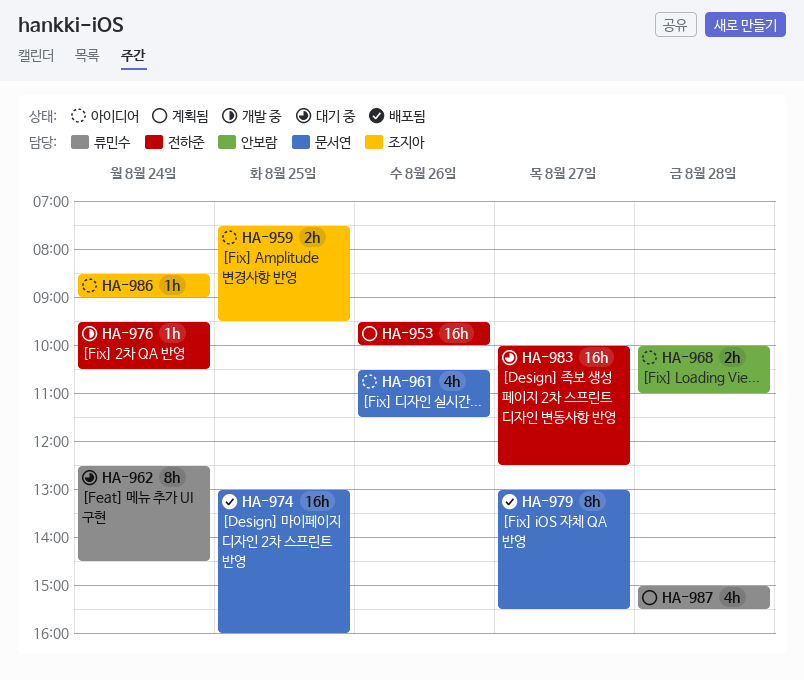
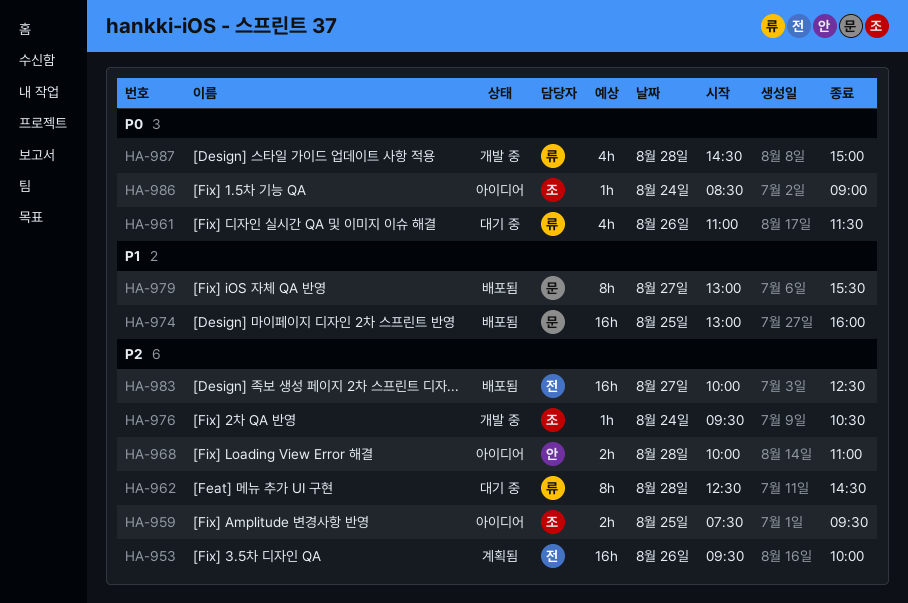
HA-961, status: 아이디어 -> 대기 중
HA-961, owner: 문서연 -> 류민수
HA-961, begins: 10:30 -> 11:00
HA-962, day: Aug 24 -> Aug 28
HA-976, owner: 전하준 -> 조지아
HA-983, status: 대기 중 -> 배포됨
HA-987, status: 계획됨 -> 개발 중
HA-987, begins: 15:00 -> 14:30
HA-987, ends: 15:30 -> 15:00

